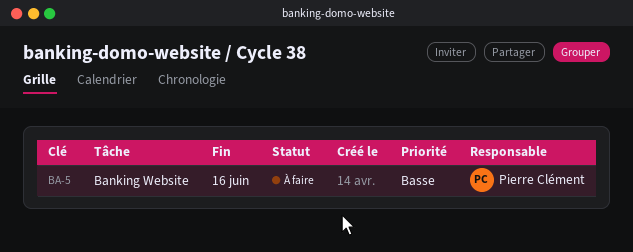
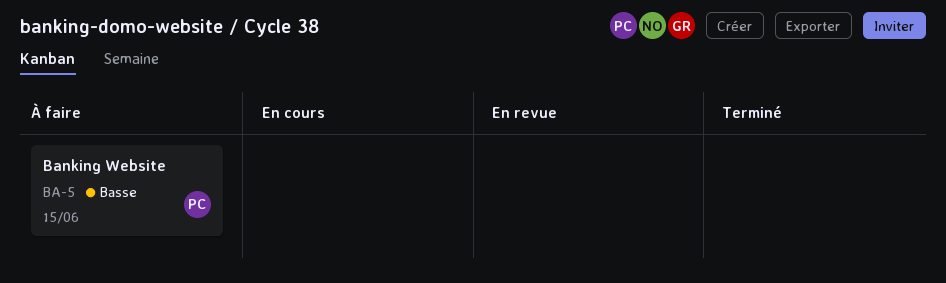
BA-5, due: Jun 16 -> Jun 15

